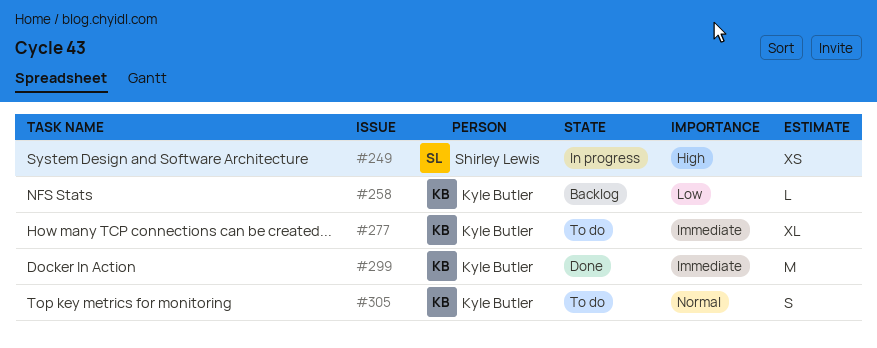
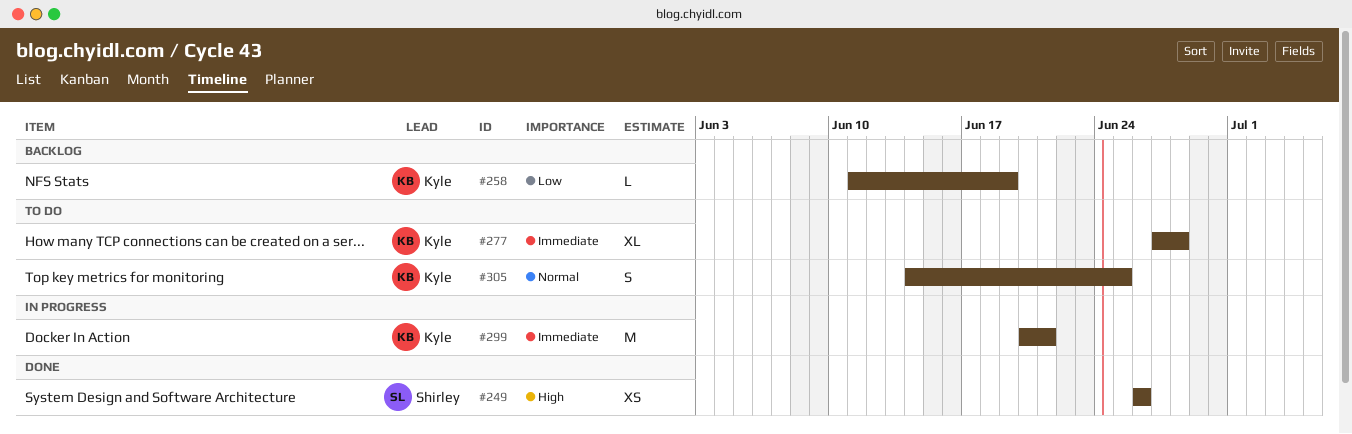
#249, status: In progress -> Done
#299, status: Done -> In progress

